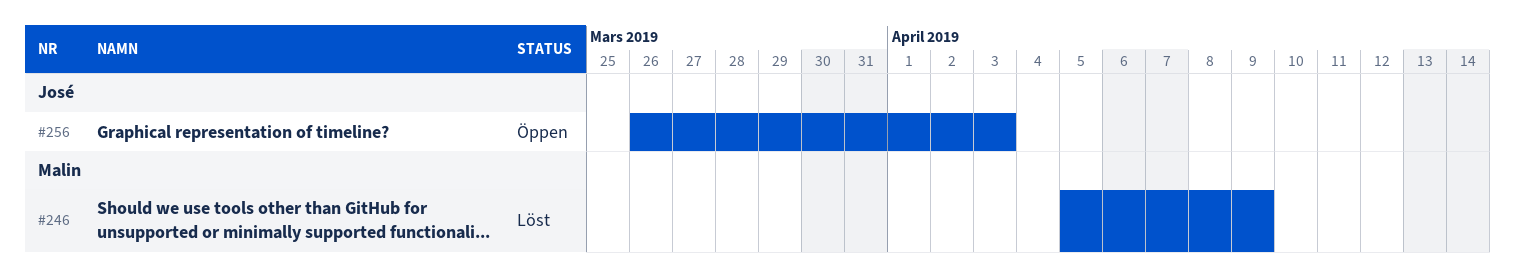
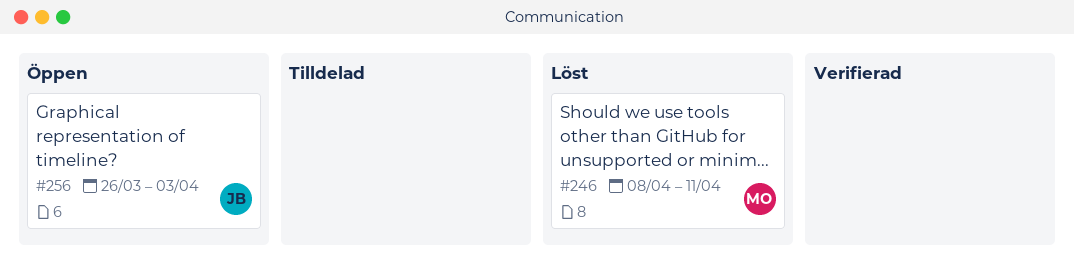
#246, start: Apr 5 -> Apr 8
#246, due: Apr 9 -> Apr 11

